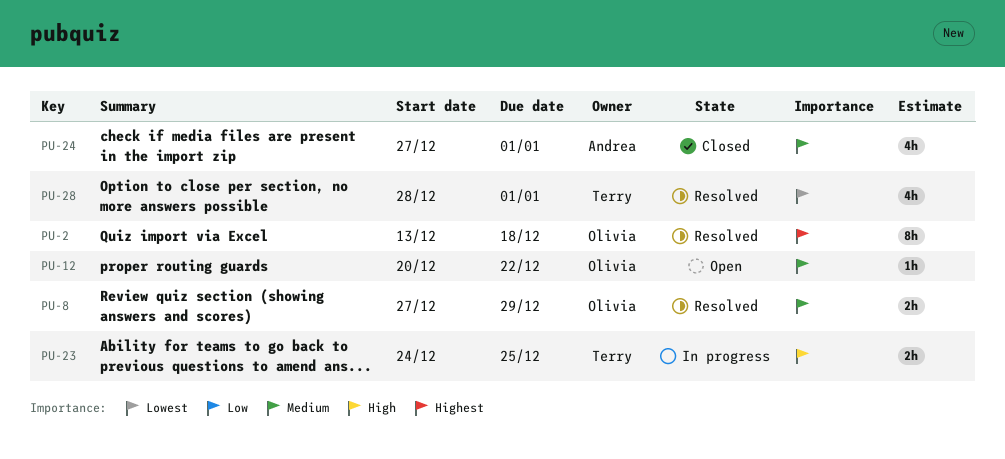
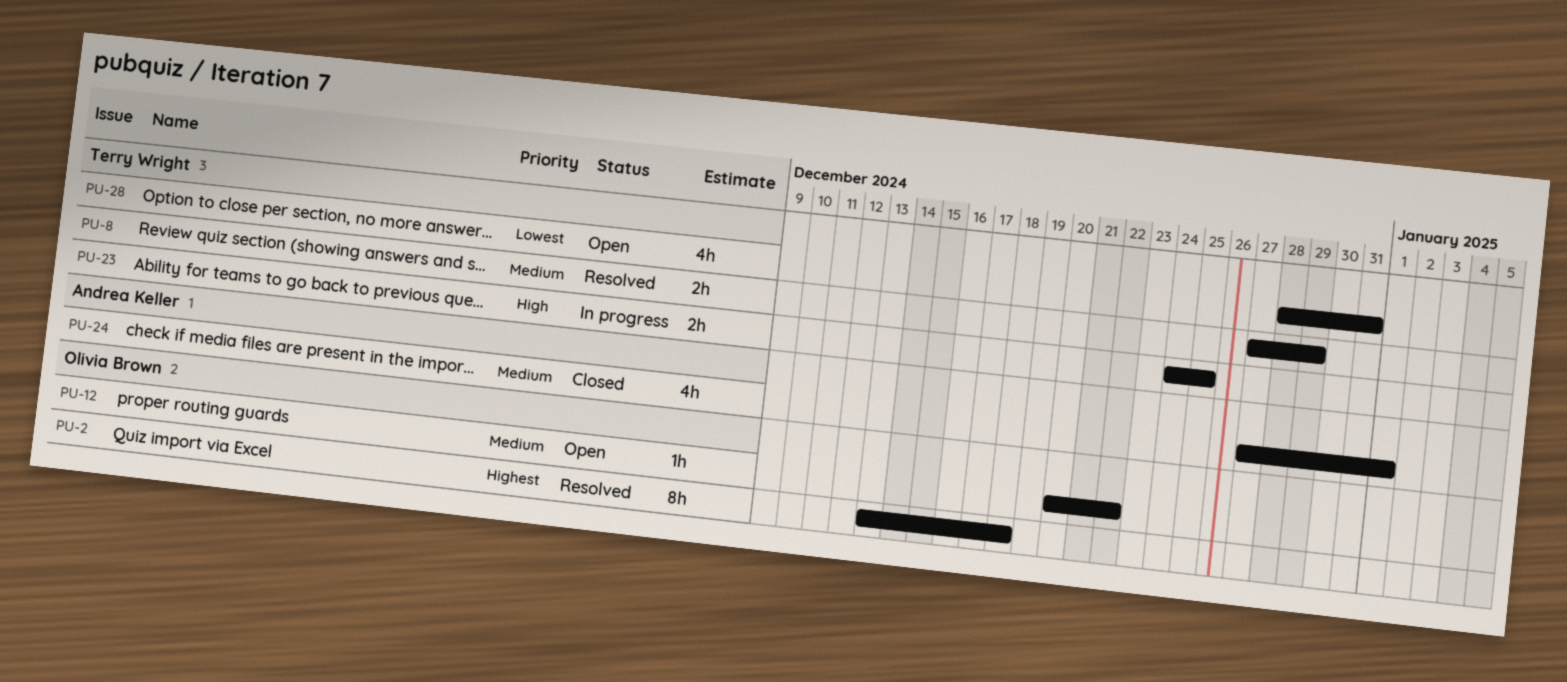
PU-8, owner: Olivia Brown -> Terry Wright
PU-28, status: Resolved -> Open
PU-28, due: Jan 1 -> Dec 31

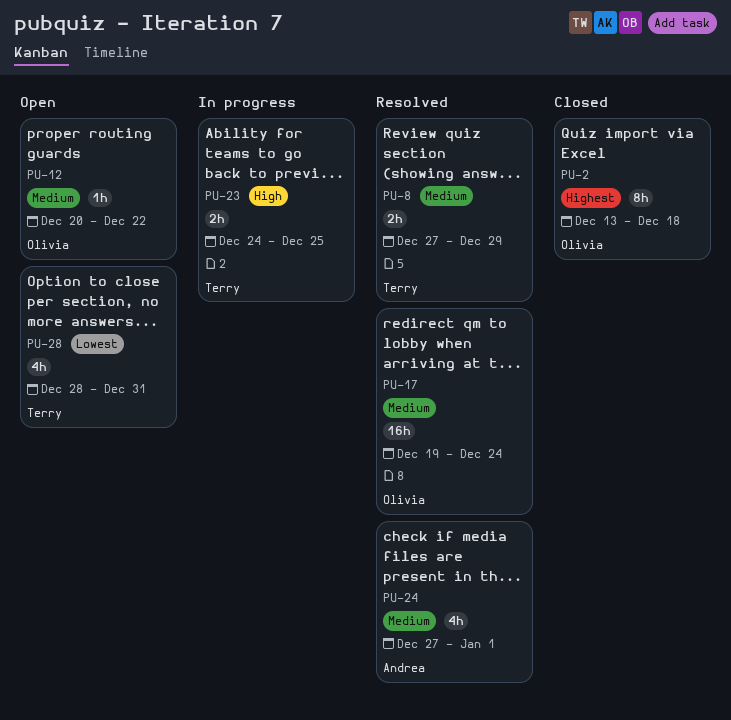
PU-2, status: Resolved -> Closed
PU-17: none -> present
PU-24, status: Closed -> Resolved

